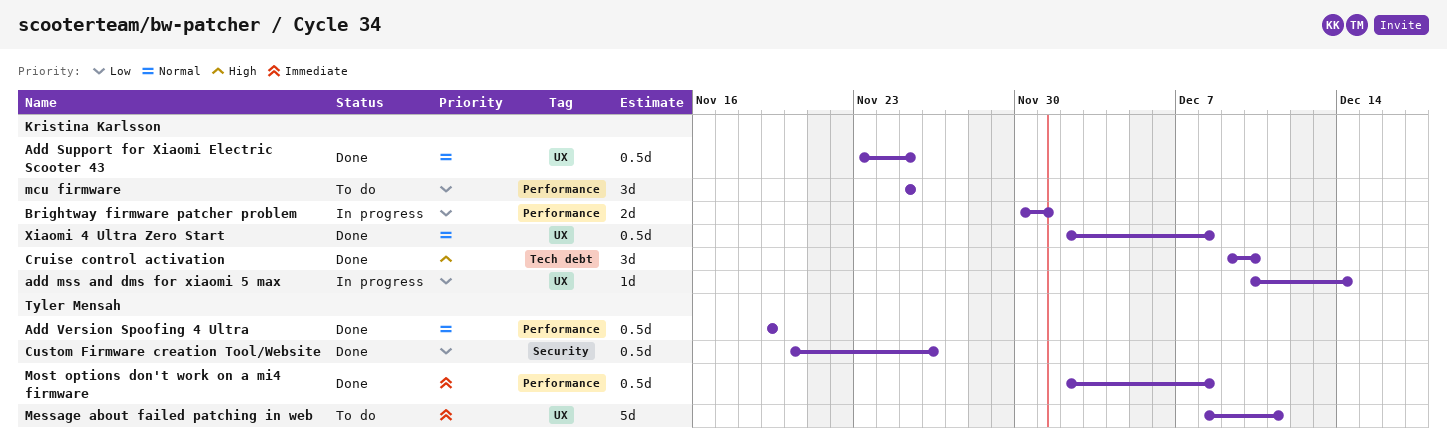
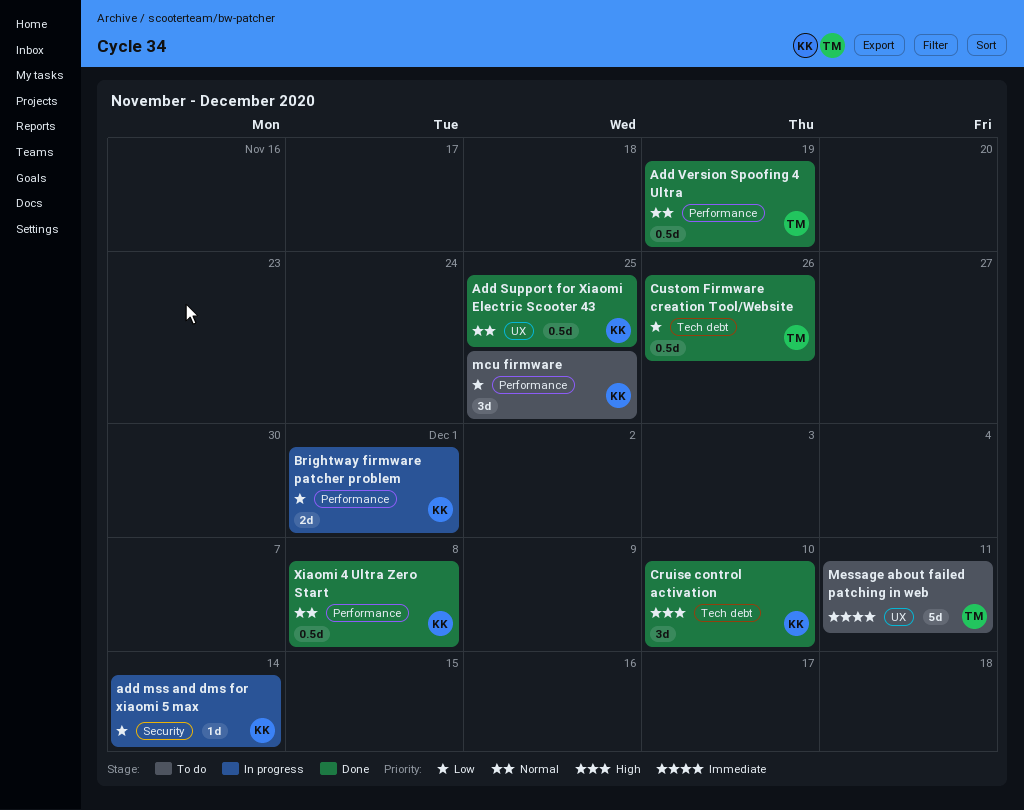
add mss and dms for xiaomi 5 max, label: UX -> Security
Custom Firmware creation Tool/Website, label: Security -> Tech debt
Most options don't work on a mi4 firmware: present -> none
Xiaomi 4 Ultra Zero Start, label: UX -> Performance

